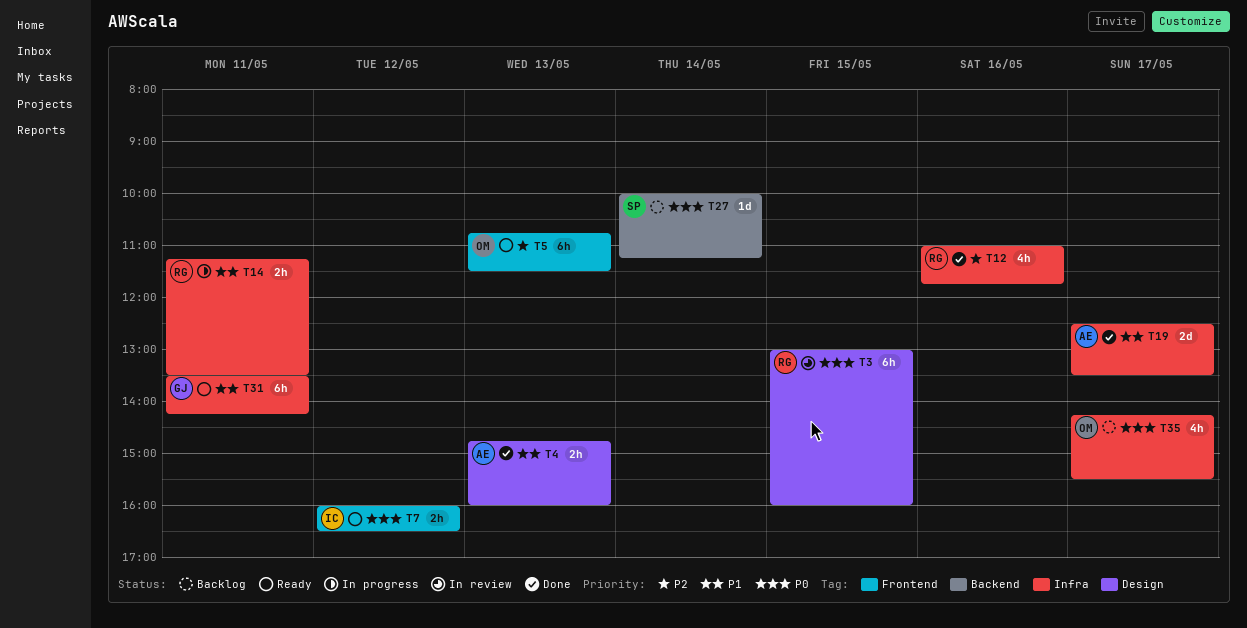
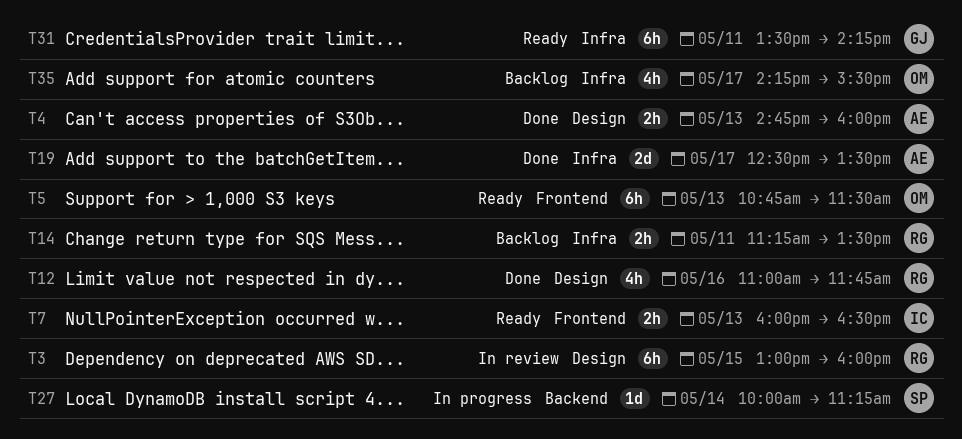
T7, day: May 12 -> May 13
T12, label: Infra -> Design
T14, status: In progress -> Backlog
T27, status: Backlog -> In progress

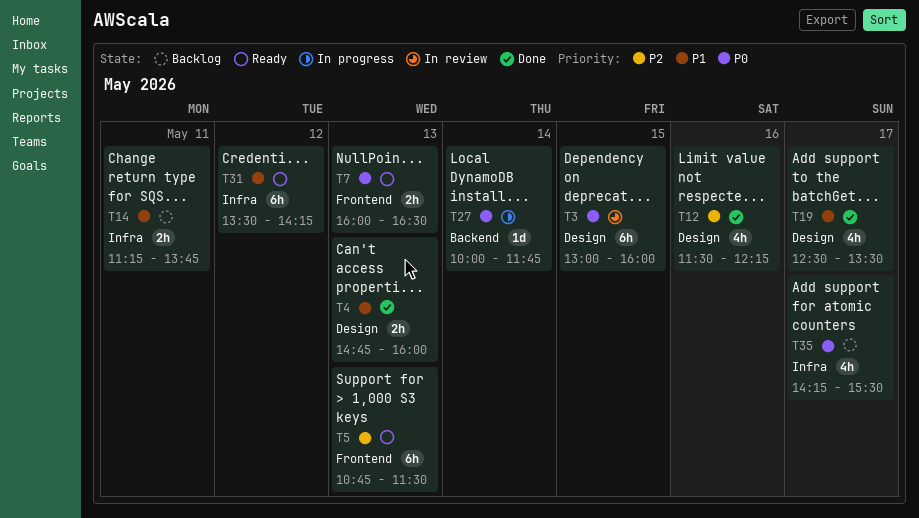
T12, begins: 11:00 -> 11:30
T12, ends: 11:45 -> 12:15
T14, ends: 13:30 -> 13:45
T19, label: Infra -> Design
T19, estimate: 2d -> 4h
T27, ends: 11:15 -> 11:45
T31, day: May 11 -> May 12

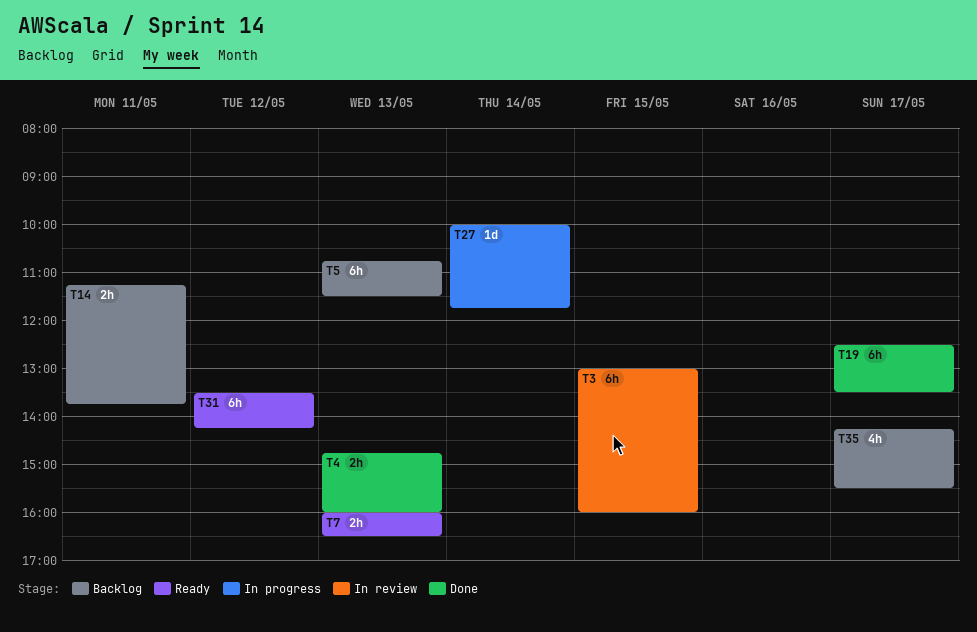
T5, status: Ready -> Backlog
T12: present -> none
T19, estimate: 4h -> 6h

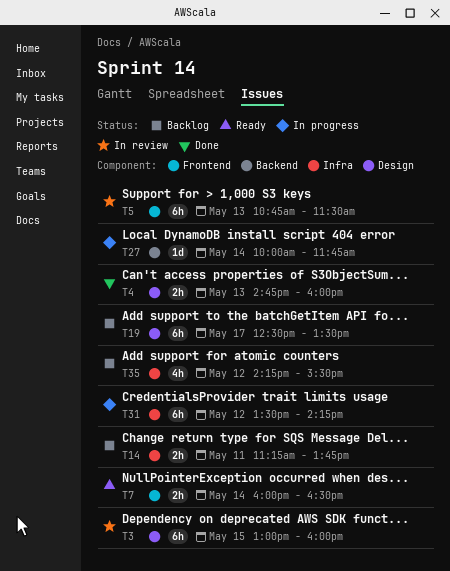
T5, status: Backlog -> In review
T7, day: May 13 -> May 14
T19, status: Done -> Backlog
T31, status: Ready -> In progress
T35, day: May 17 -> May 12

